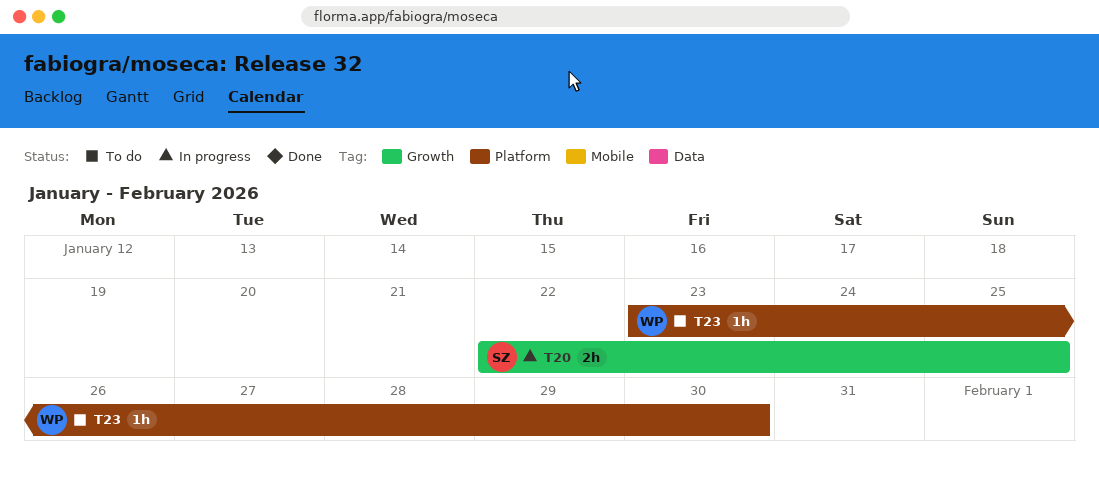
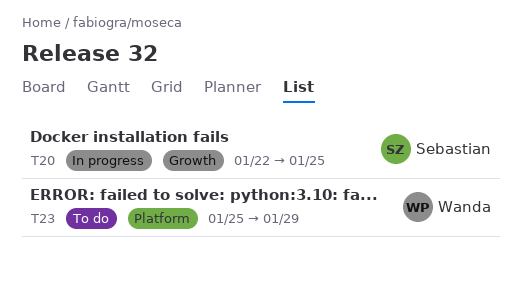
T23, start: Jan 23 -> Jan 25
T23, due: Jan 30 -> Jan 29

